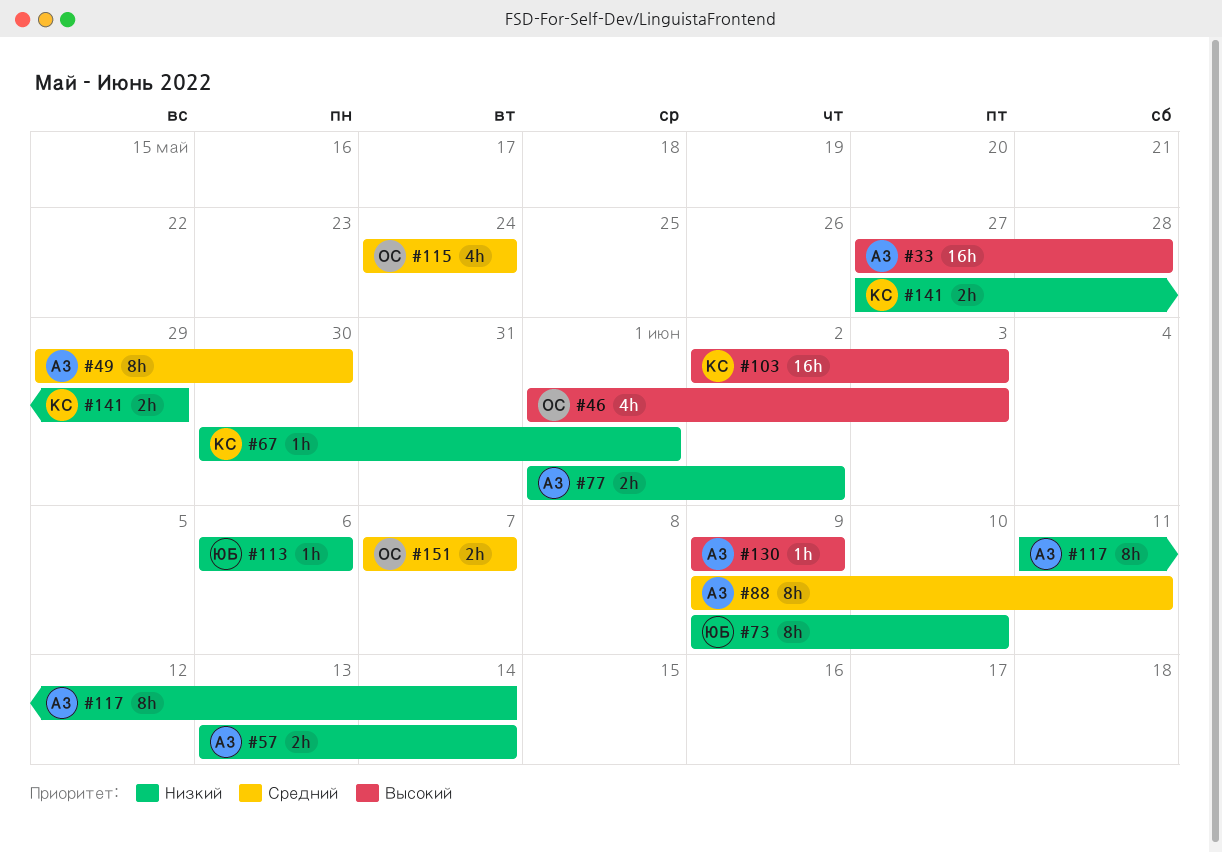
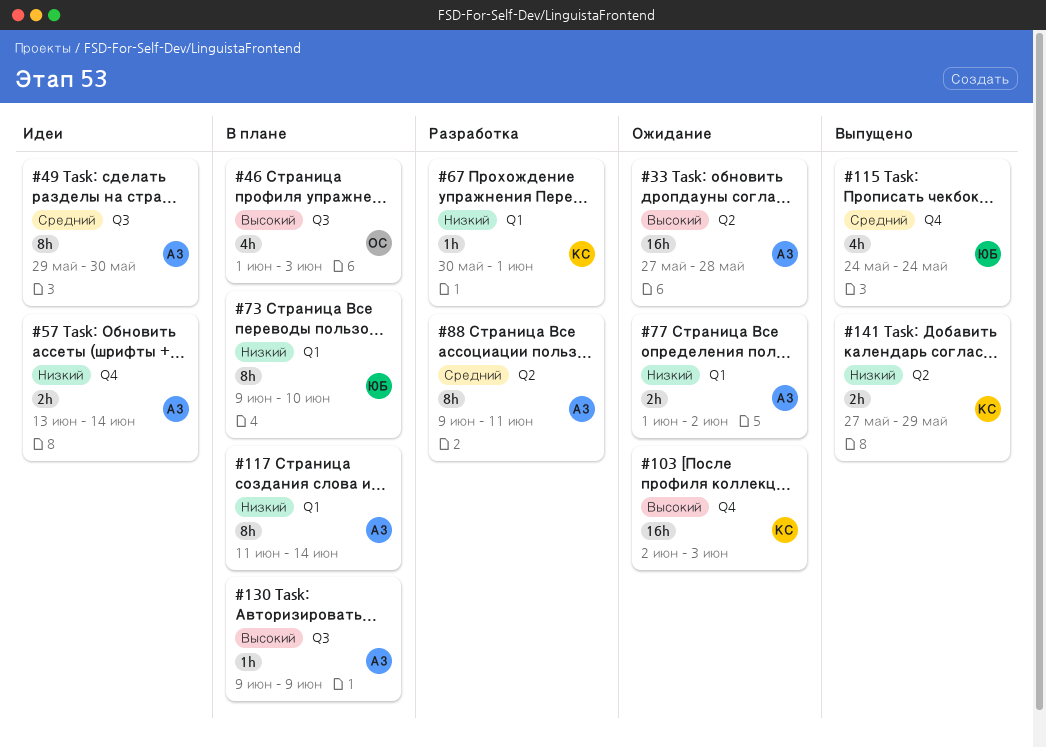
#113: present -> none
#115, owner: ОС -> ЮБ
#151: present -> none

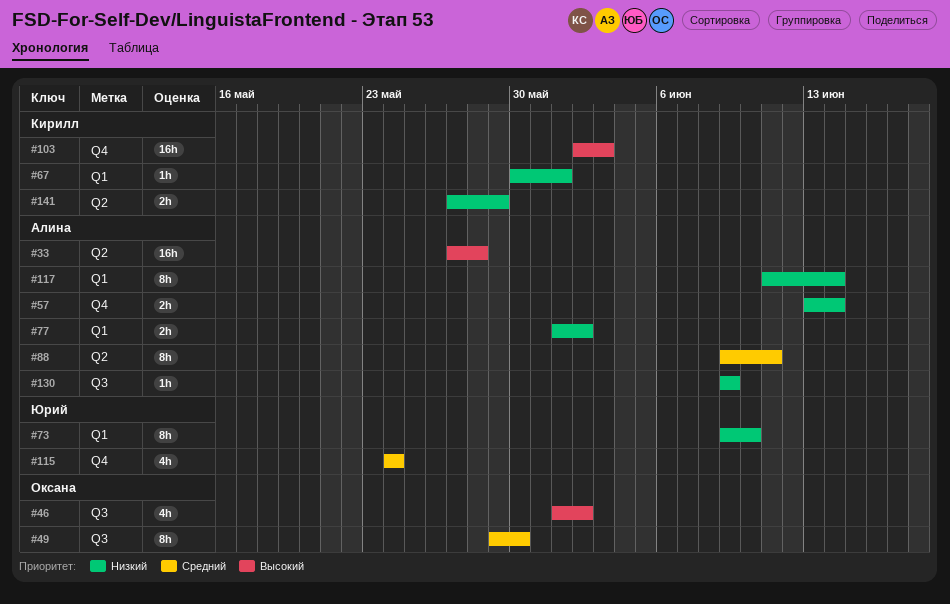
#46, due: Jun 3 -> Jun 2
#49, owner: Алина -> Оксана
#130, priority: Высокий -> Низкий

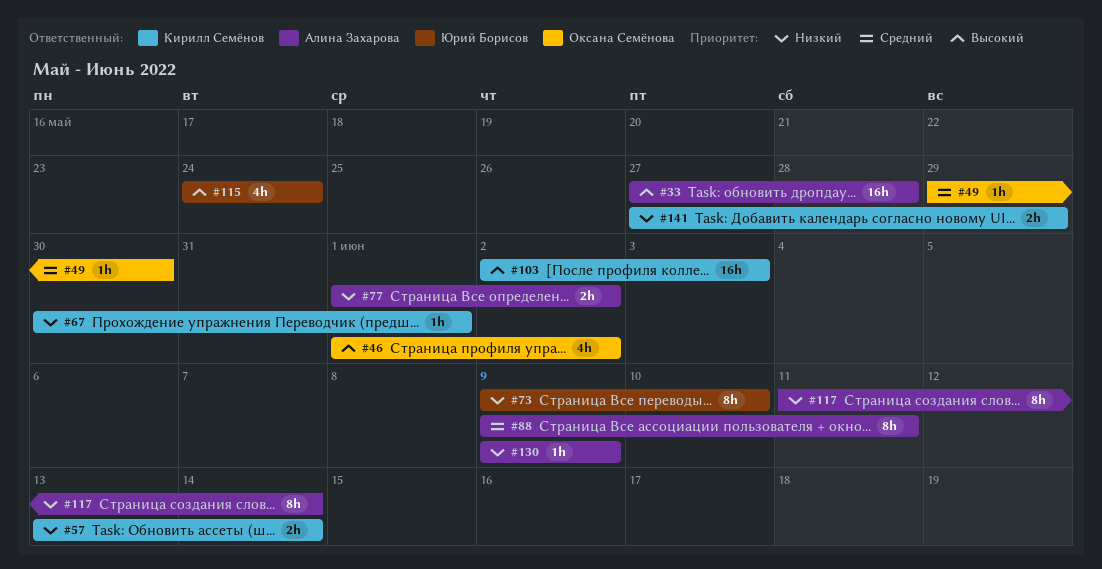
#49, estimate: 8h -> 1h
#57, owner: Алина Захарова -> Кирилл Семёнов
#115, priority: Средний -> Высокий

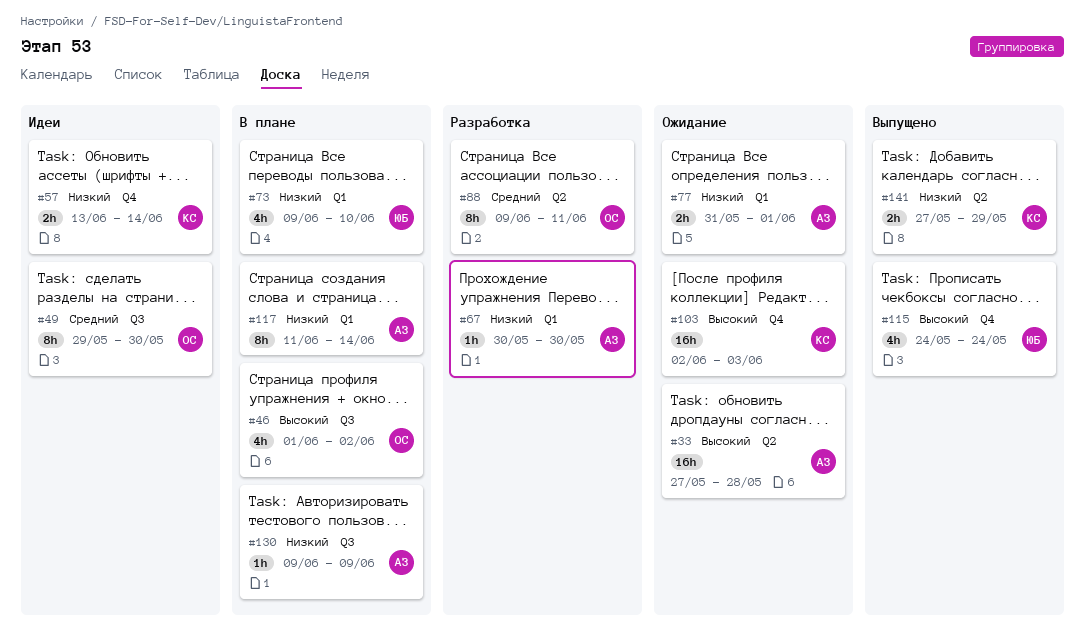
#49, estimate: 1h -> 8h
#67, owner: Кирилл Семёнов -> Алина Захарова
#67, due: Jun 1 -> May 30
#73, estimate: 8h -> 4h
#77, start: Jun 1 -> May 31
#77, due: Jun 2 -> Jun 1
#88, owner: Алина Захарова -> Оксана Семёнова

